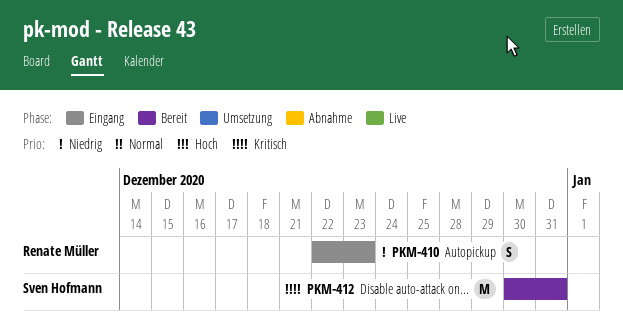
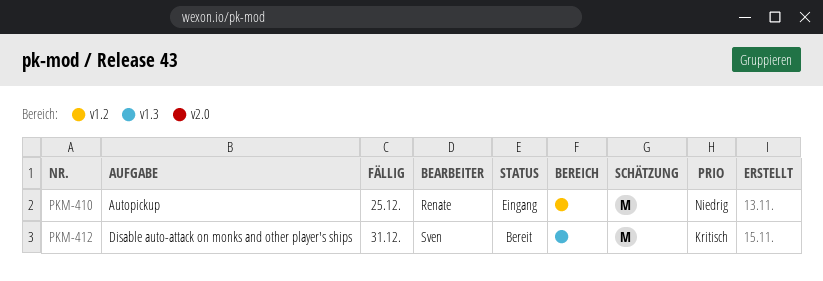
PKM-410, estimate: S -> M
PKM-410, due: Dec 23 -> Dec 25

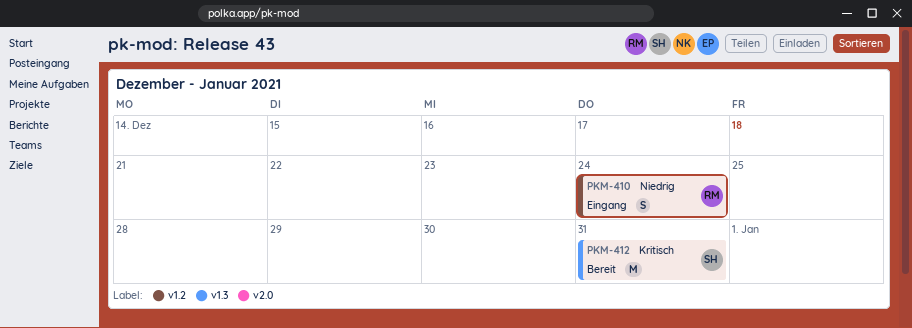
PKM-410, estimate: M -> S
PKM-410, due: Dec 25 -> Dec 24

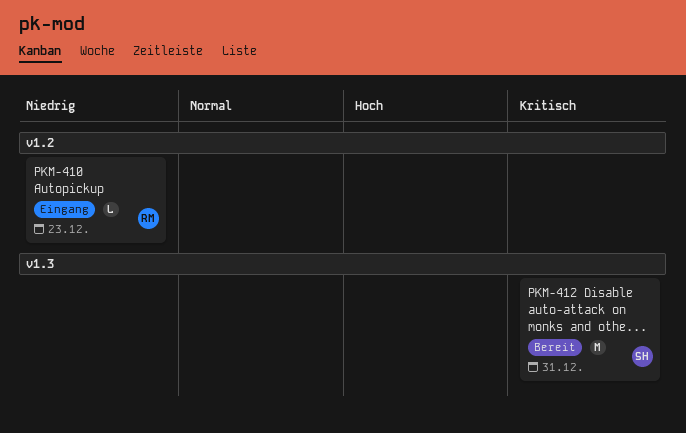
PKM-410, estimate: S -> L
PKM-410, due: Dec 24 -> Dec 23

